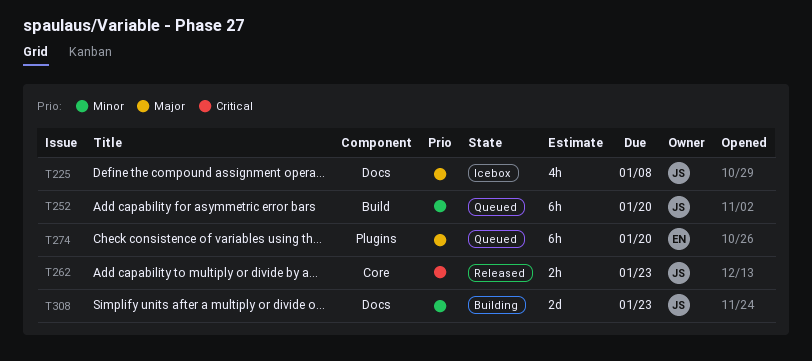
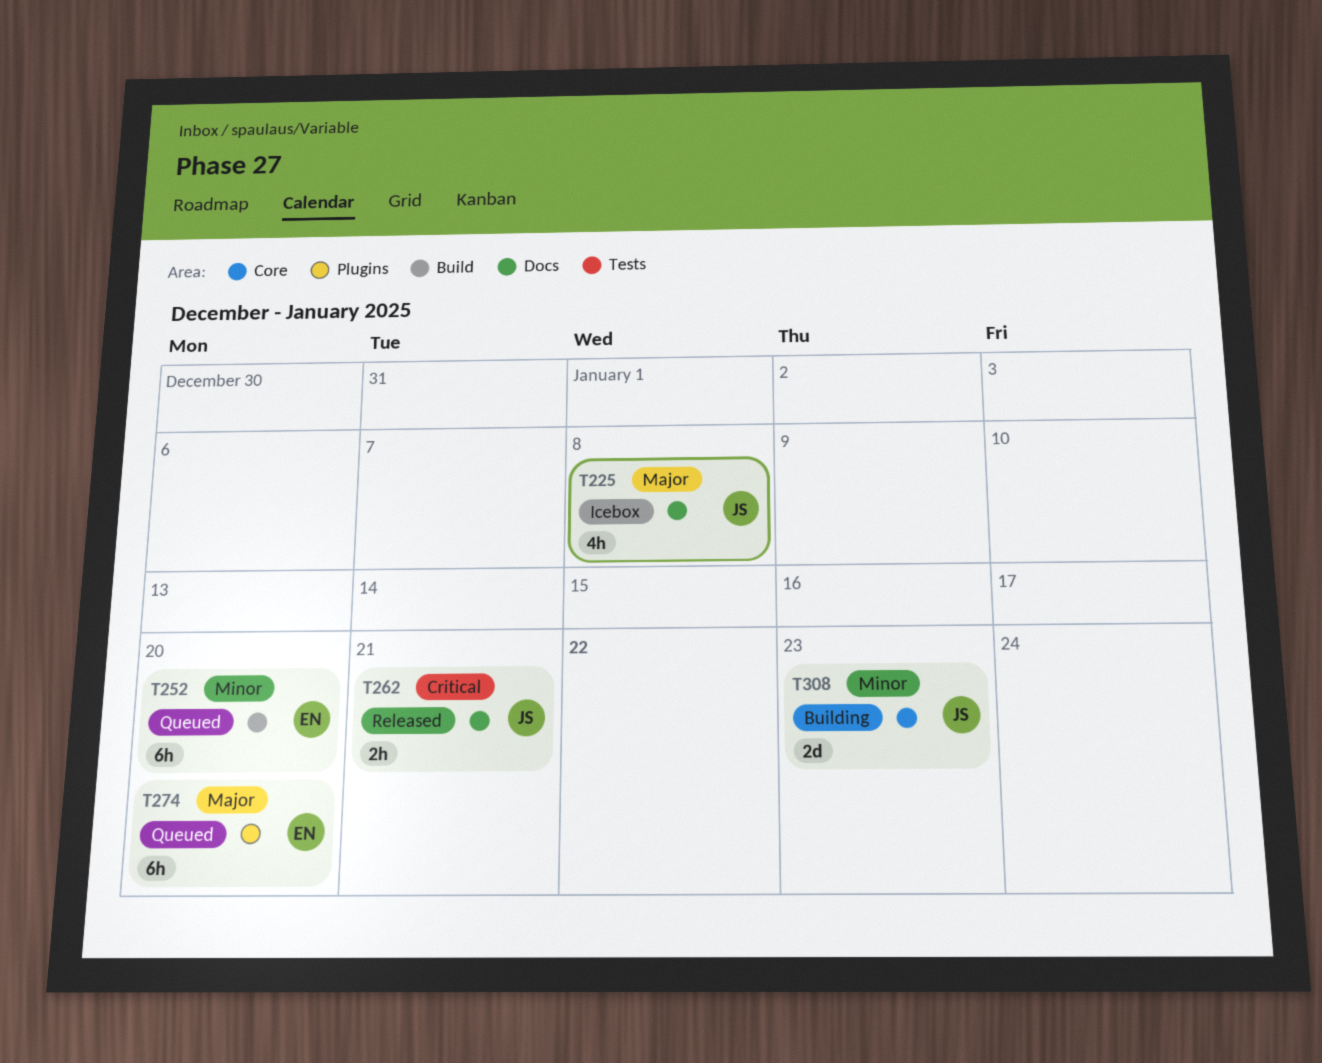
T252, owner: JS -> EN
T262, label: Core -> Docs
T262, due: Jan 23 -> Jan 21
T308, label: Docs -> Core

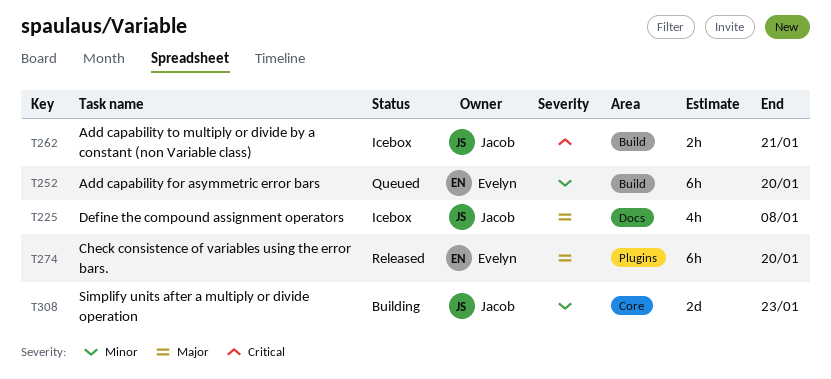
T262, status: Released -> Icebox
T262, label: Docs -> Build
T274, status: Queued -> Released

